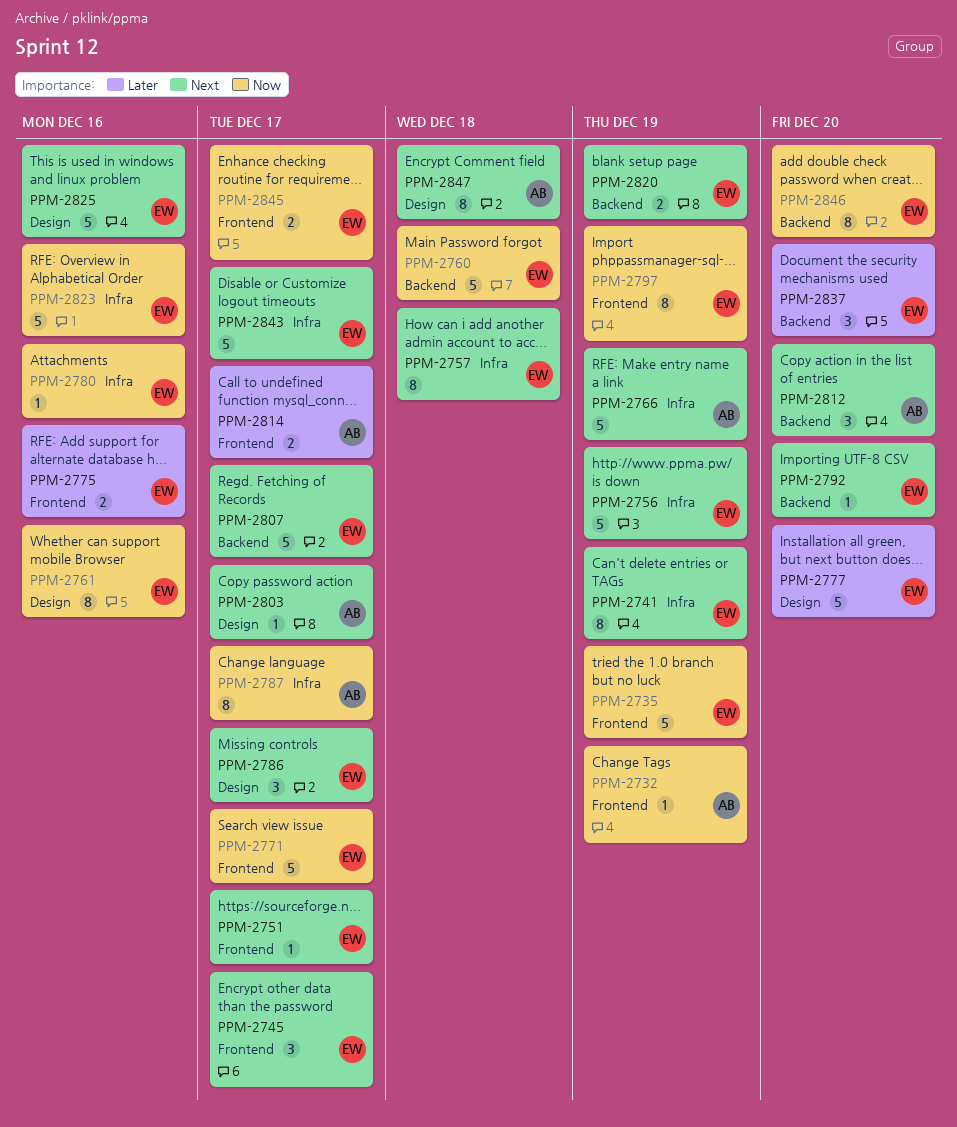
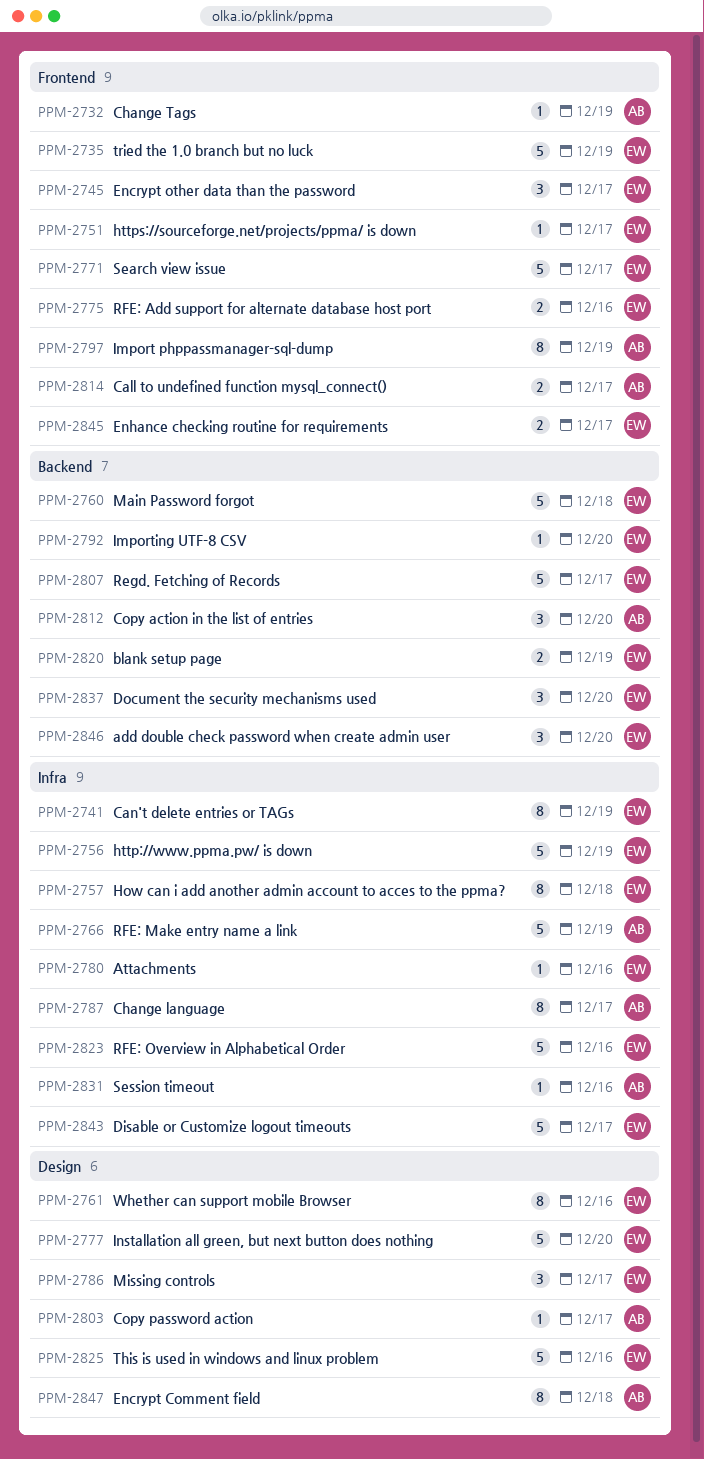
PPM-2797, owner: EW -> AB
PPM-2831: none -> present
PPM-2846, estimate: 8 -> 3

